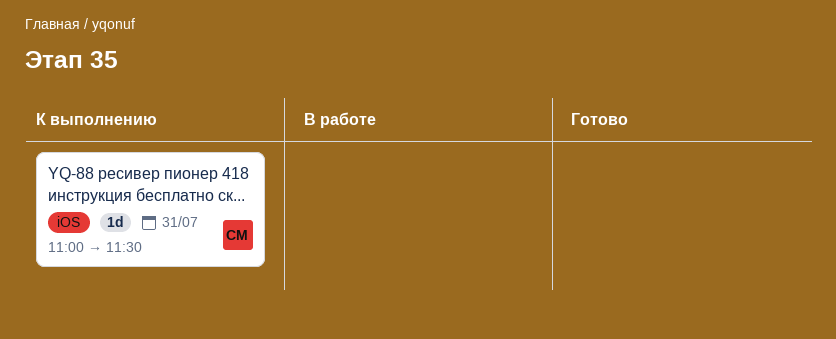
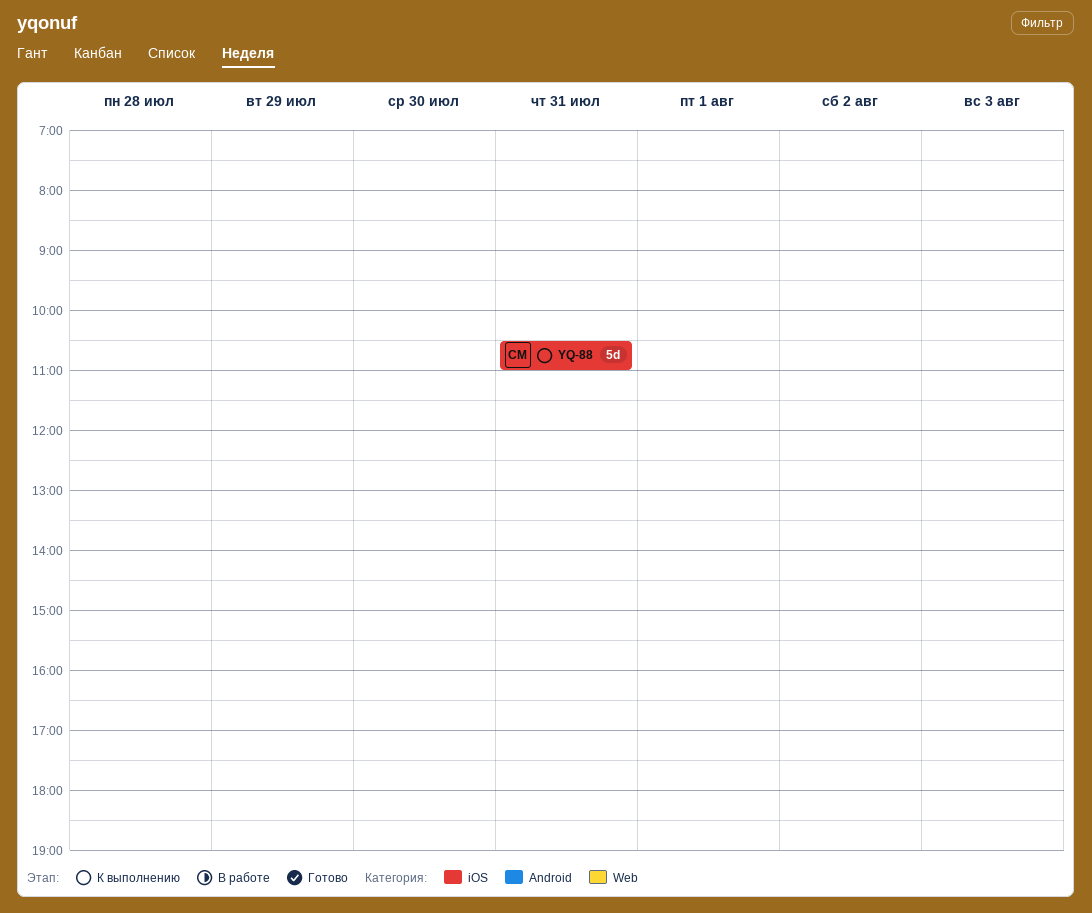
YQ-88, estimate: 1d -> 5d
YQ-88, begins: 11:00 -> 10:30
YQ-88, ends: 11:30 -> 11:00

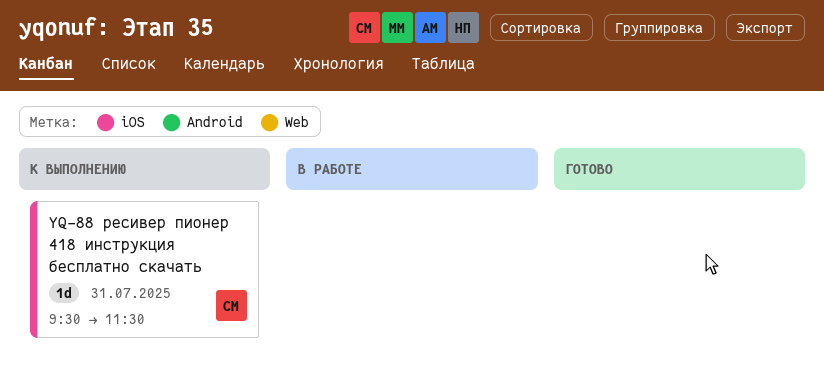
YQ-88, estimate: 5d -> 1d
YQ-88, begins: 10:30 -> 09:30
YQ-88, ends: 11:00 -> 11:30

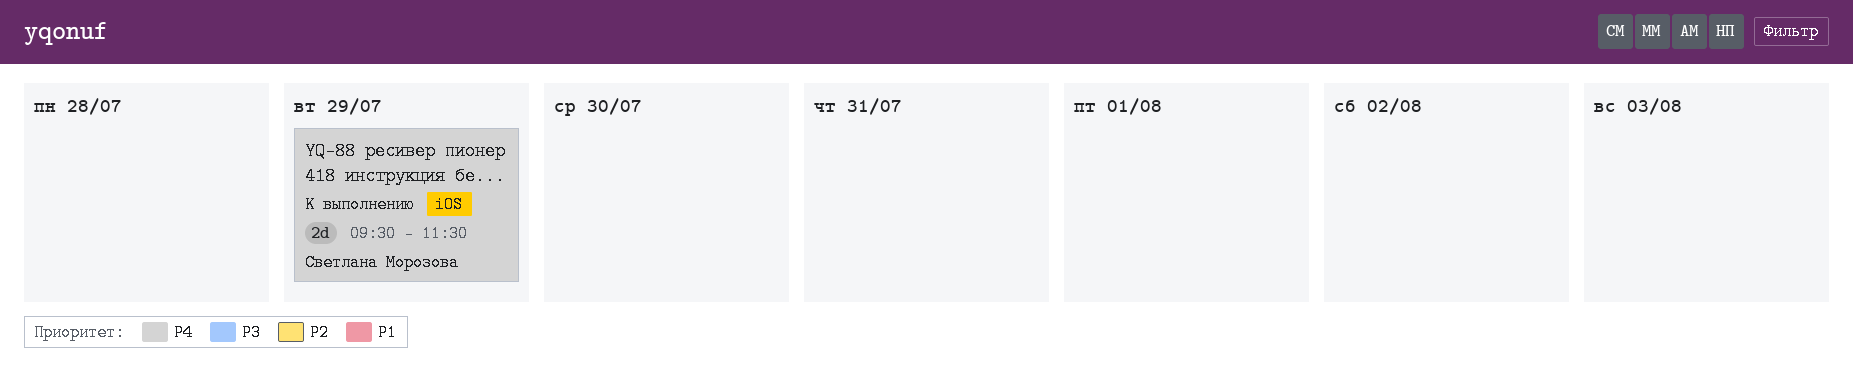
YQ-88, estimate: 1d -> 2d
YQ-88, day: Jul 31 -> Jul 29

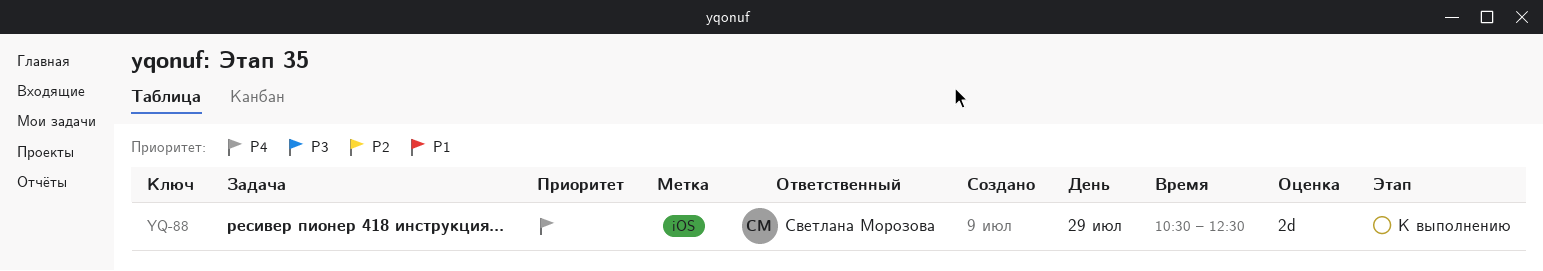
YQ-88, begins: 09:30 -> 10:30
YQ-88, ends: 11:30 -> 12:30

